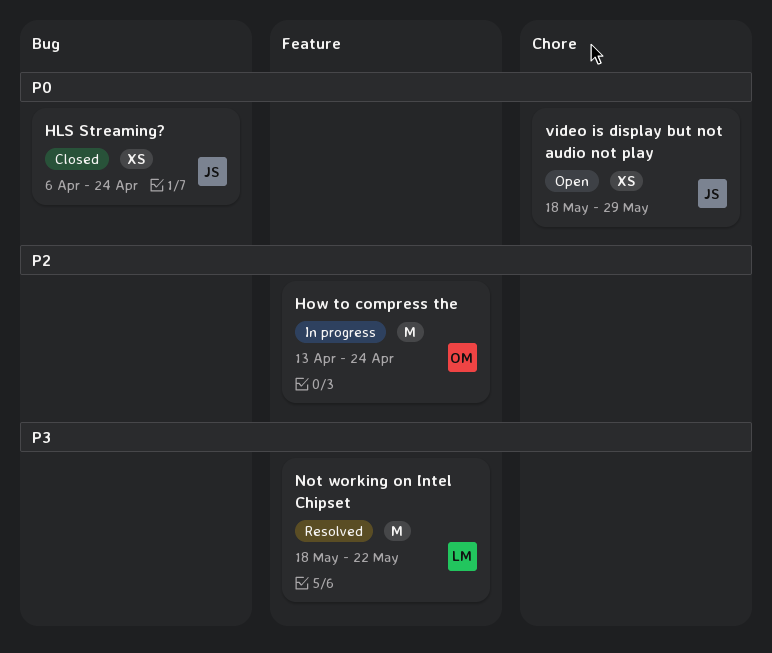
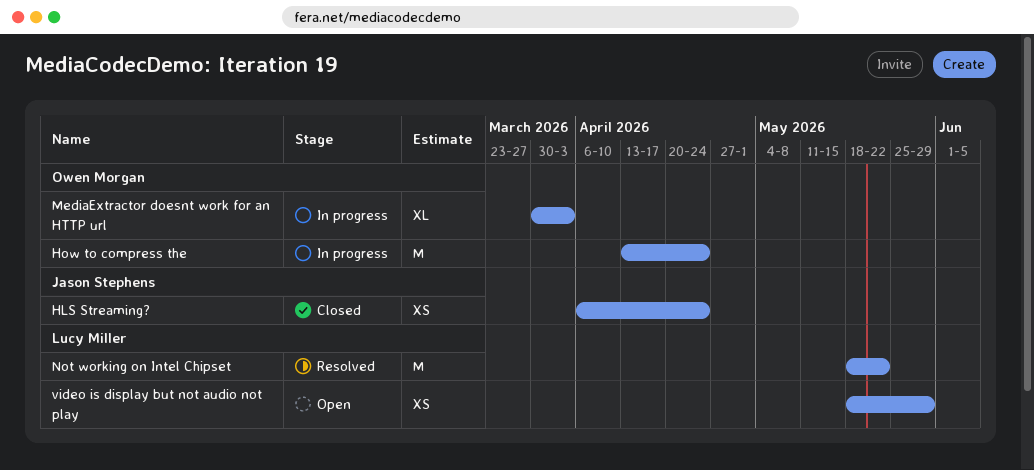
MediaExtractor doesnt work for an HTTP url: none -> present
video is display but not audio not play, owner: Jason Stephens -> Lucy Miller

